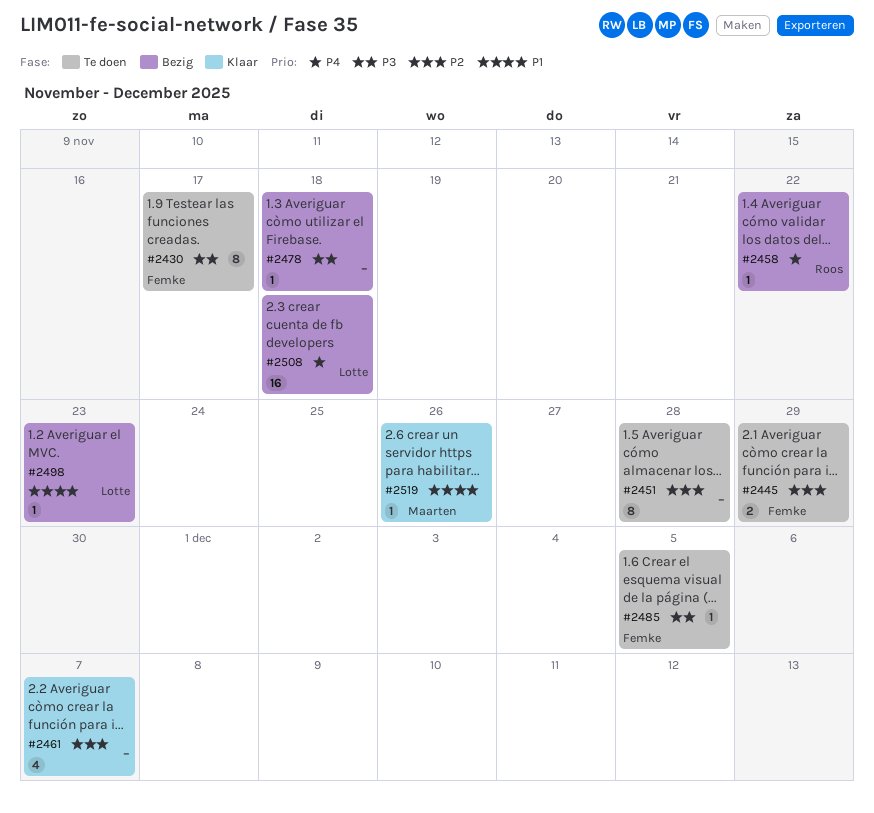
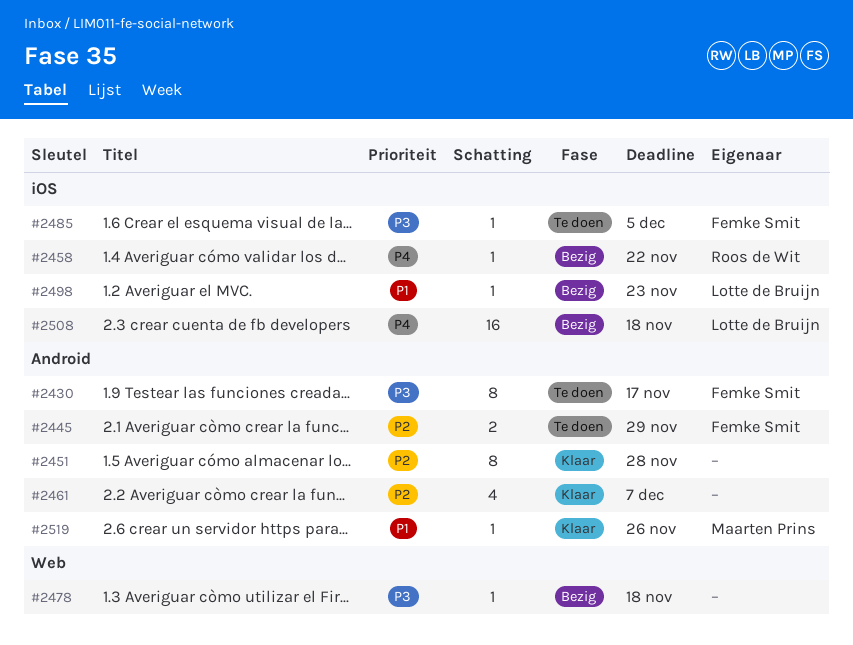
#2451, status: Te doen -> Klaar

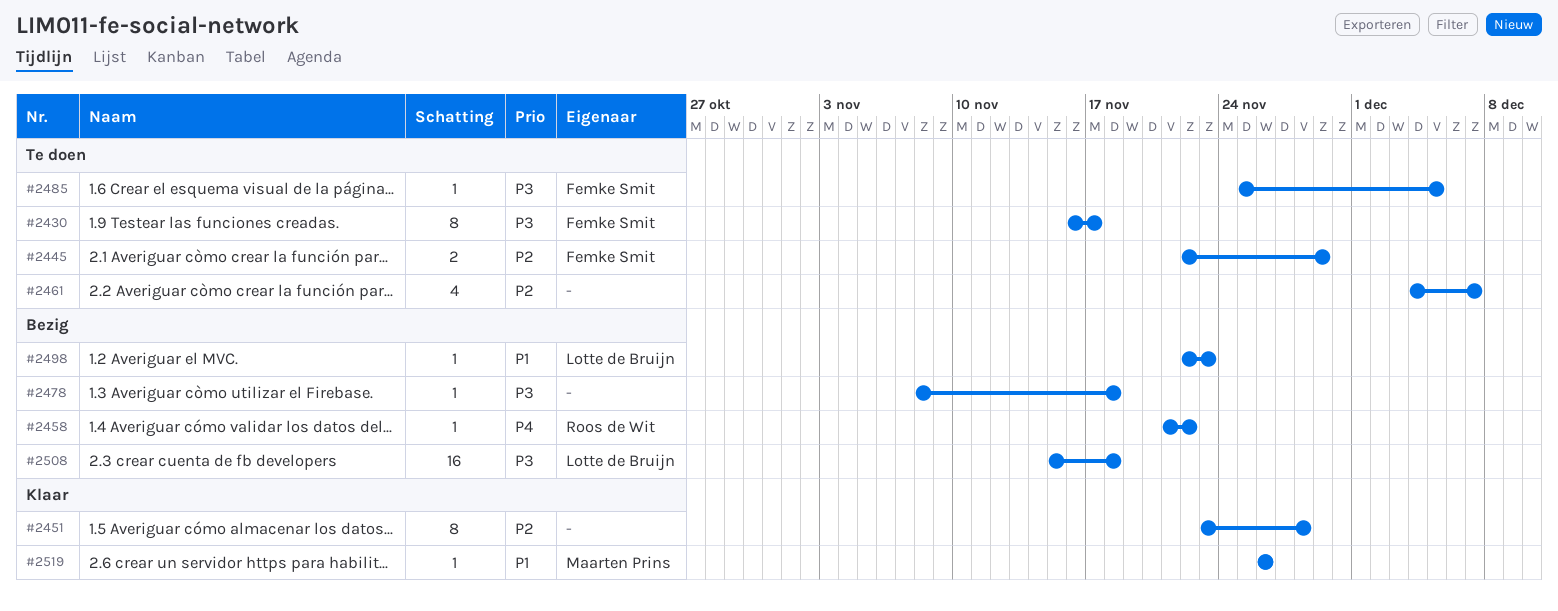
#2461, status: Klaar -> Te doen
#2508, priority: P4 -> P3

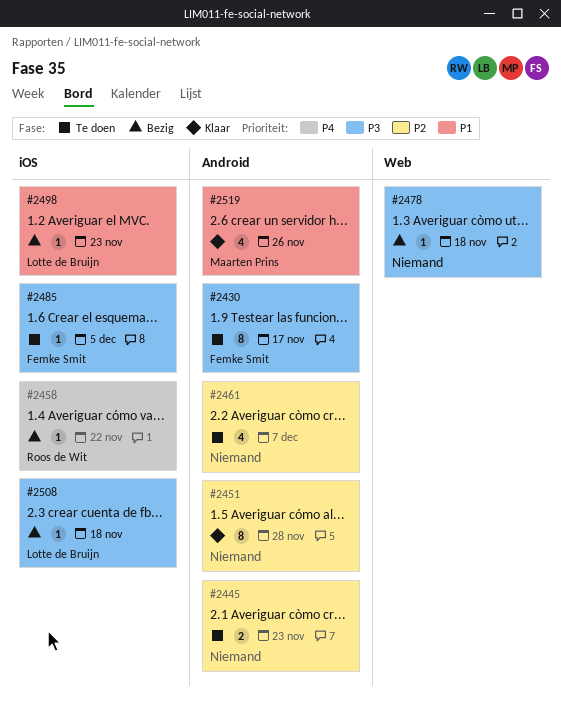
#2445, owner: Femke Smit -> none
#2445, due: Nov 29 -> Nov 23
#2508, estimate: 16 -> 1
#2519, estimate: 1 -> 4

